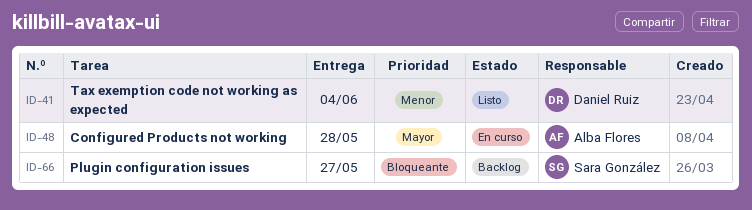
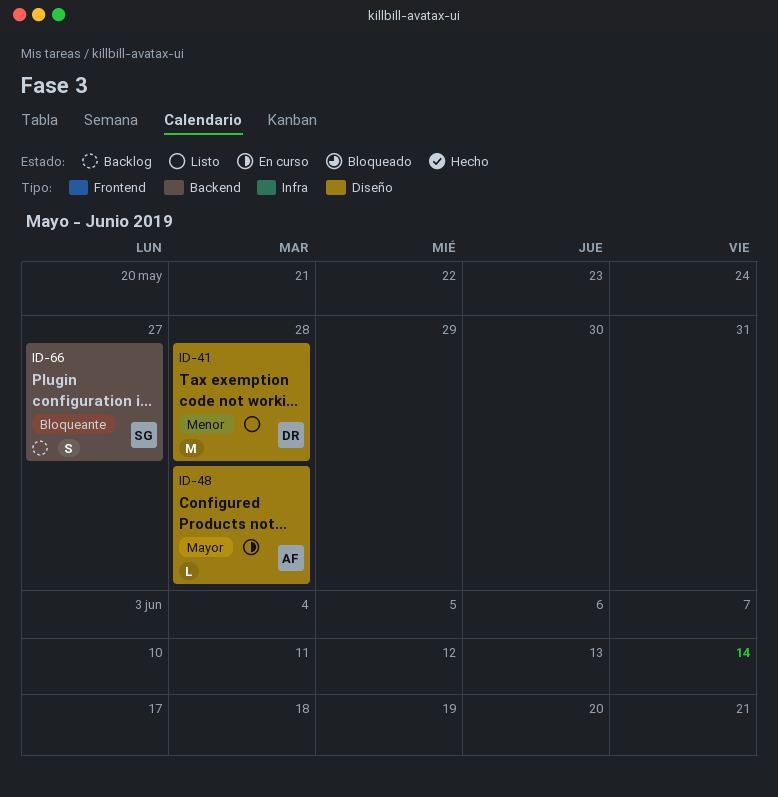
ID-41, due: Jun 4 -> May 28

